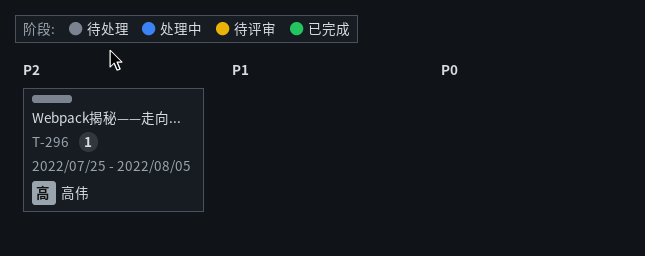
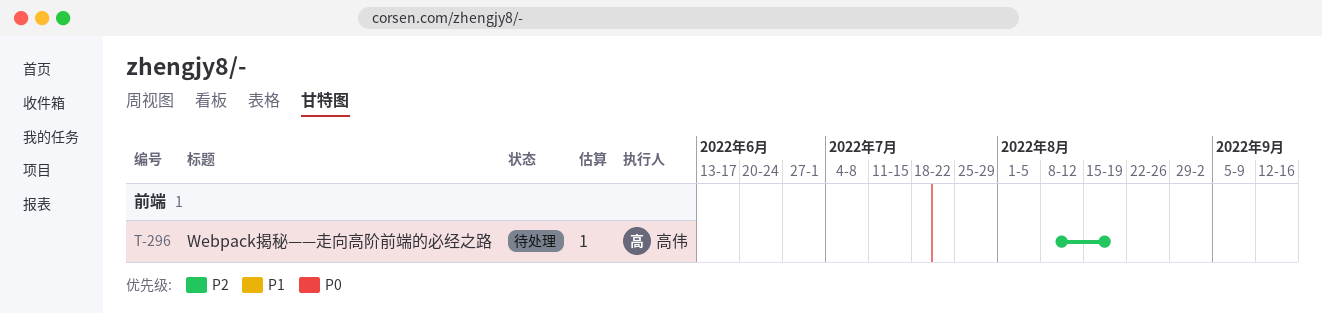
T-296, start: Jul 25 -> Aug 8
T-296, due: Aug 5 -> Aug 19

